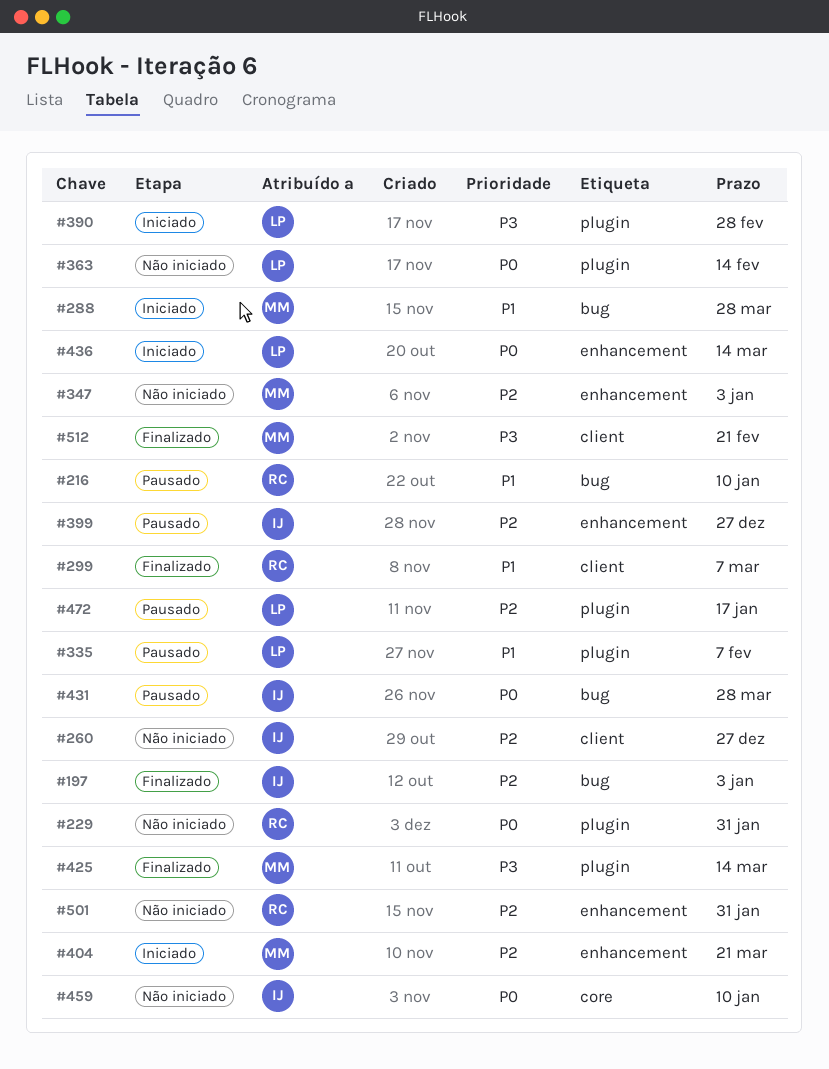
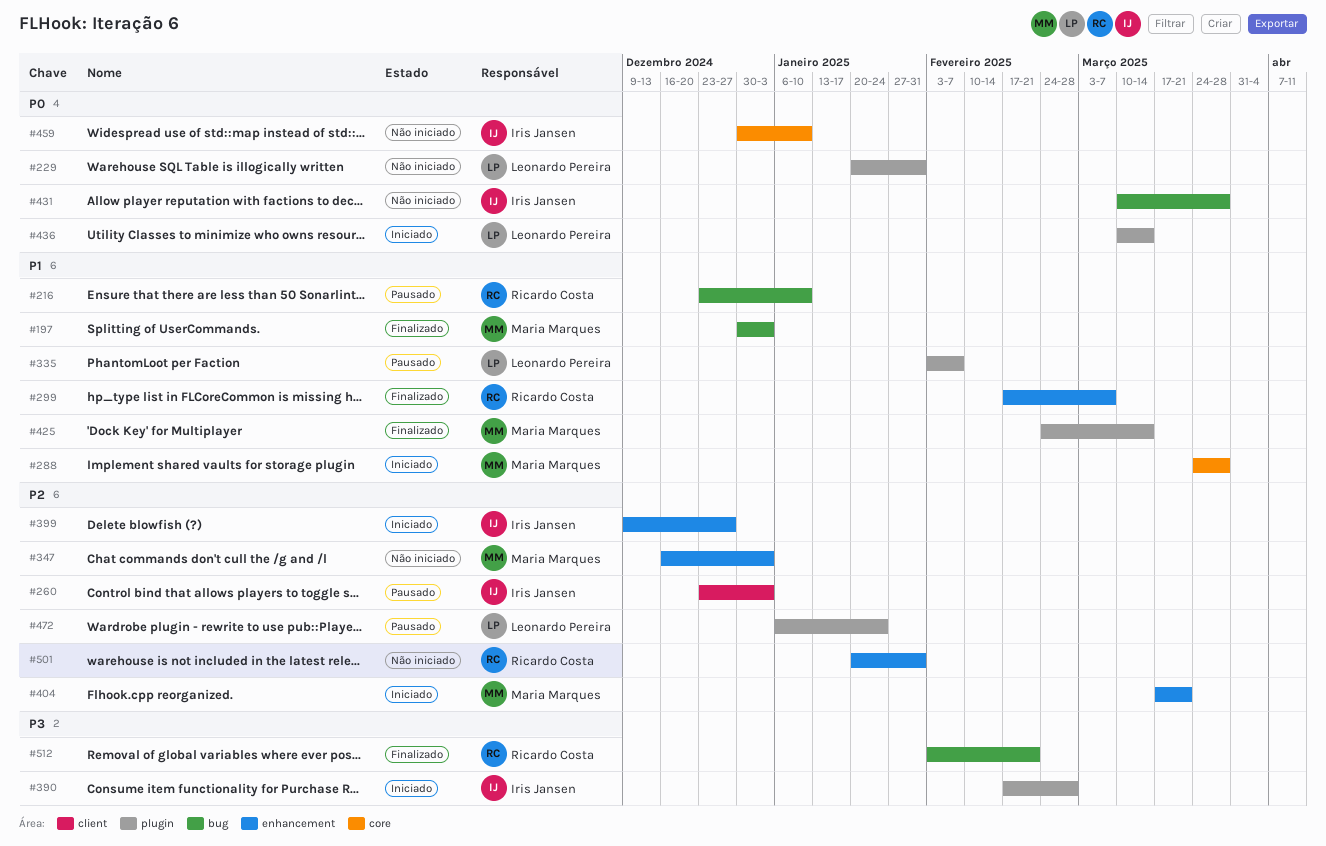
#197, owner: Iris Jansen -> Maria Marques
#197, priority: P2 -> P1
#229, owner: Ricardo Costa -> Leonardo Pereira
#260, status: Não iniciado -> Pausado
#260, due: Dec 27 -> Jan 3
#288, label: bug -> core
#299, label: client -> enhancement
#363: present -> none
#390, owner: Leonardo Pereira -> Iris Jansen
#399, status: Pausado -> Iniciado
#425, priority: P3 -> P1
#431, status: Pausado -> Não iniciado
#436, label: enhancement -> plugin
#472, due: Jan 17 -> Jan 24
#512, owner: Maria Marques -> Ricardo Costa
#512, label: client -> bug

